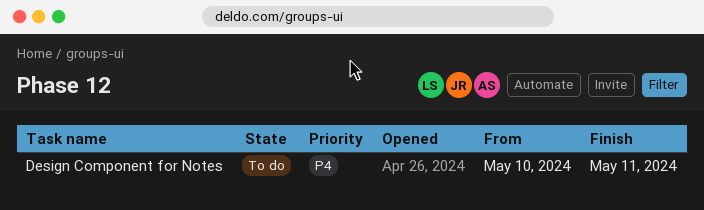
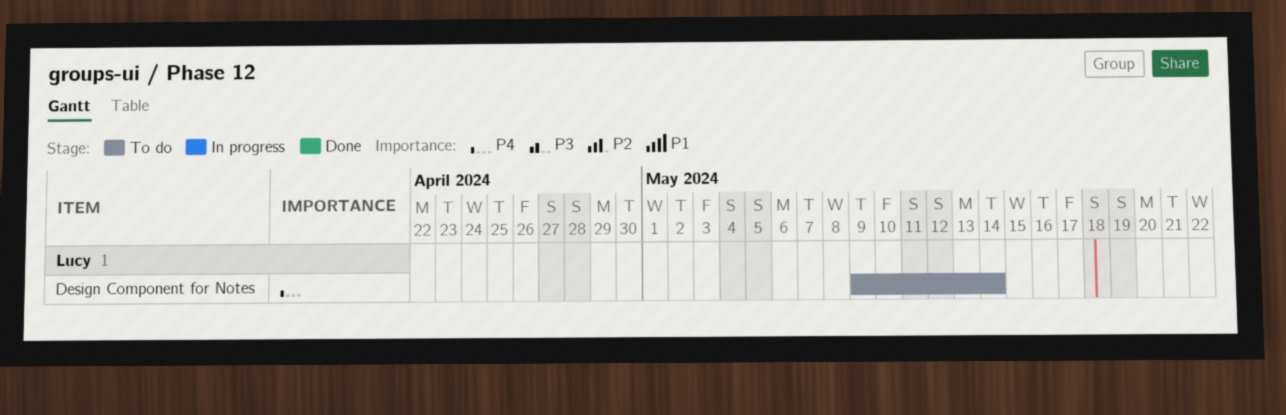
Design Component for Notes, start: May 10 -> May 9
Design Component for Notes, due: May 11 -> May 14

